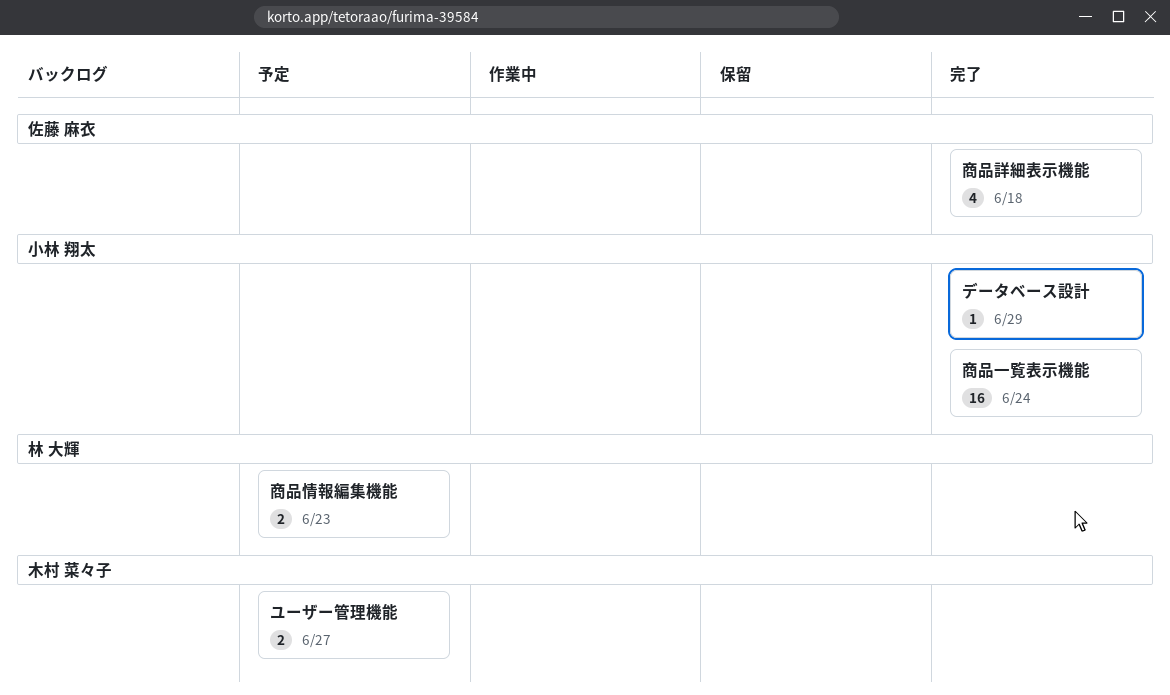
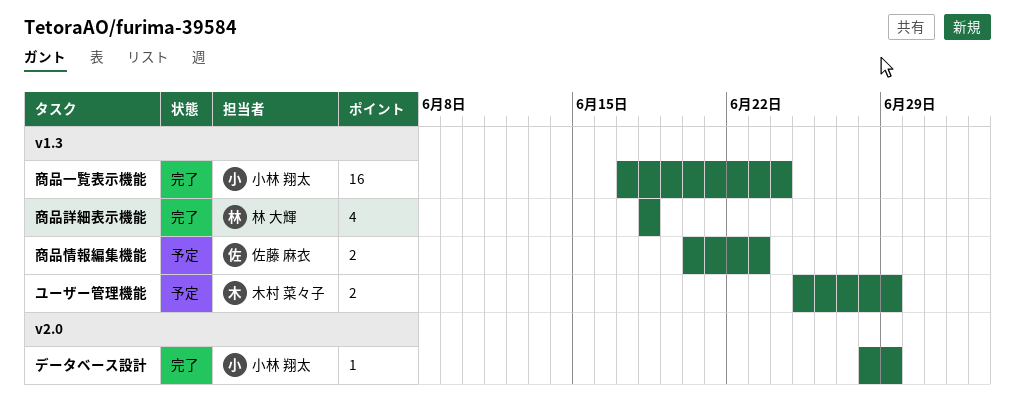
ユーザー管理機能, due: Jun 27 -> Jun 29
商品情報編集機能, owner: 林 大輝 -> 佐藤 麻衣
商品詳細表示機能, owner: 佐藤 麻衣 -> 林 大輝

